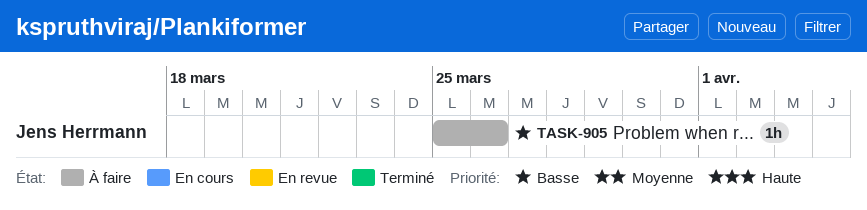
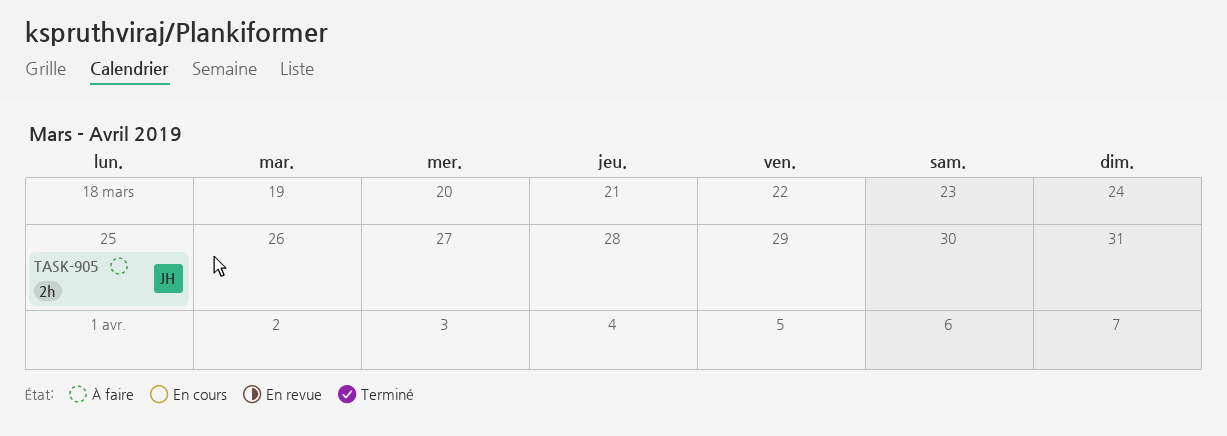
TASK-905, estimate: 1h -> 2h
TASK-905, due: Mar 26 -> Mar 25

